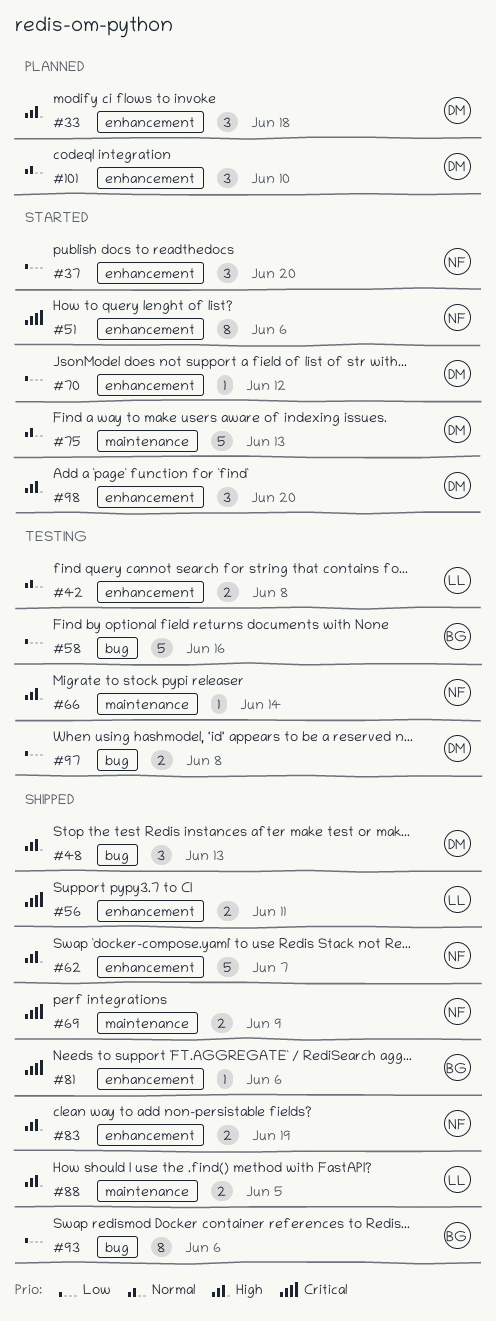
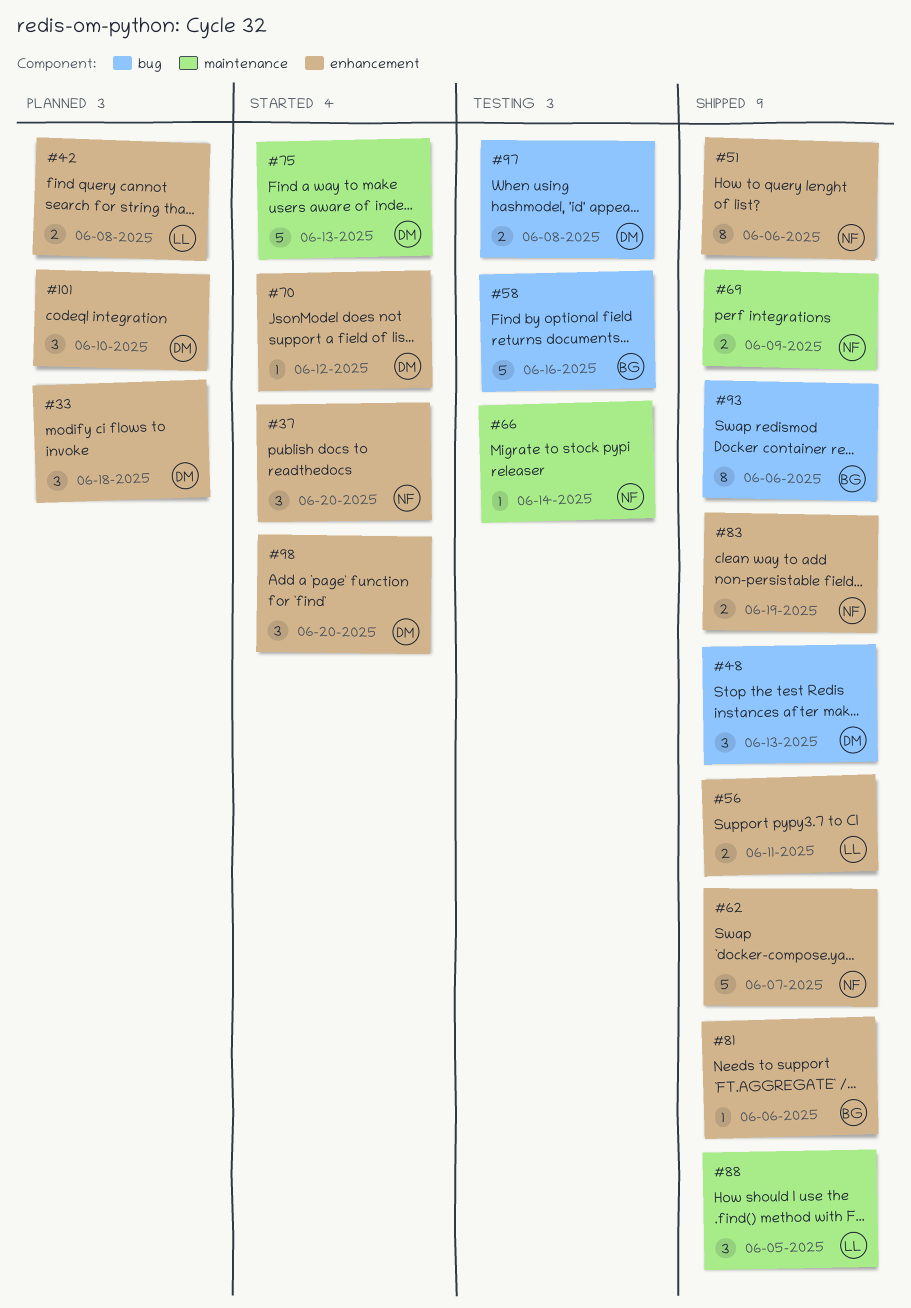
#42, status: Testing -> Planned
#51, status: Started -> Shipped
#88, estimate: 2 -> 3

